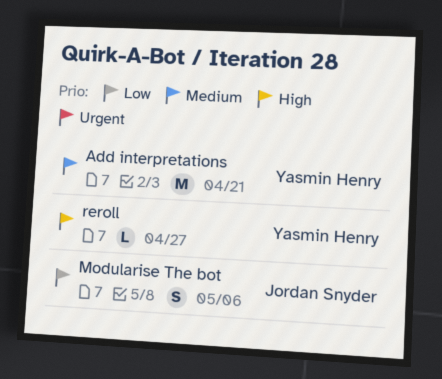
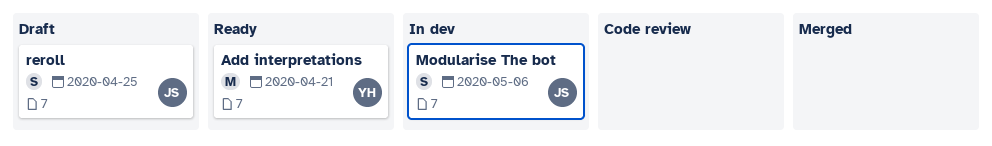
reroll, owner: Yasmin Henry -> Jordan Snyder
reroll, estimate: L -> S
reroll, due: Apr 27 -> Apr 25

